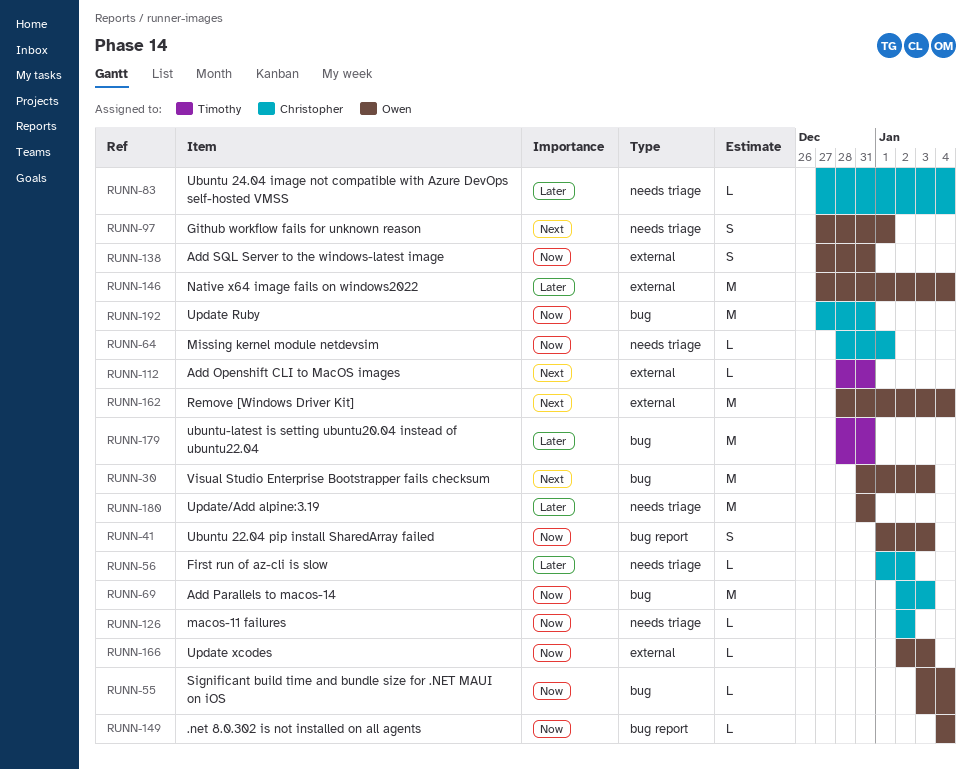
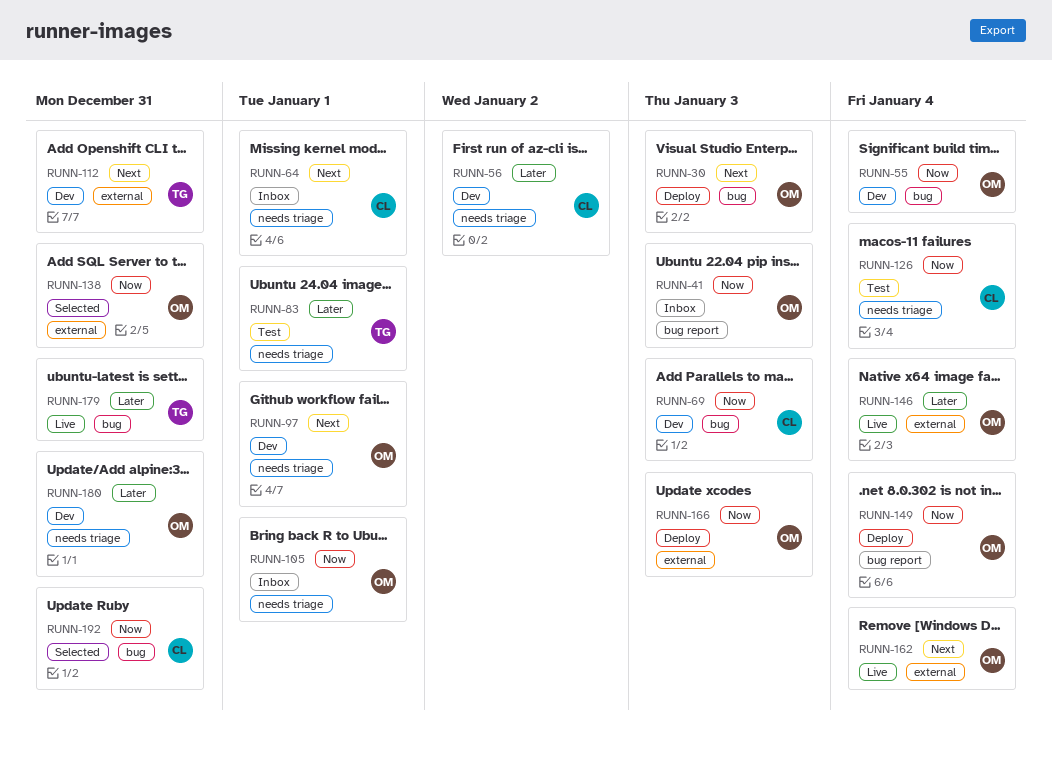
RUNN-64, priority: Now -> Next
RUNN-83, owner: Christopher -> Timothy
RUNN-83, due: Jan 4 -> Jan 1
RUNN-105: none -> present
RUNN-126, due: Jan 2 -> Jan 4

